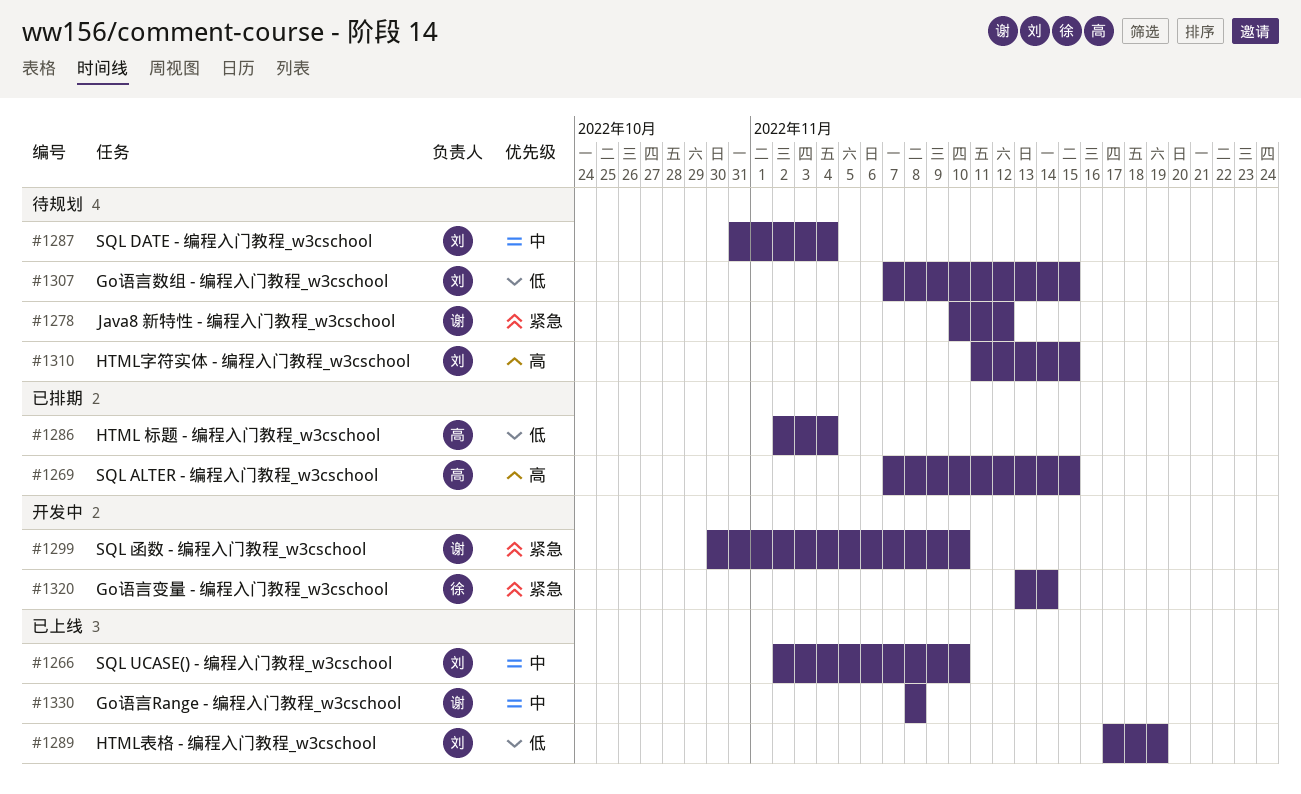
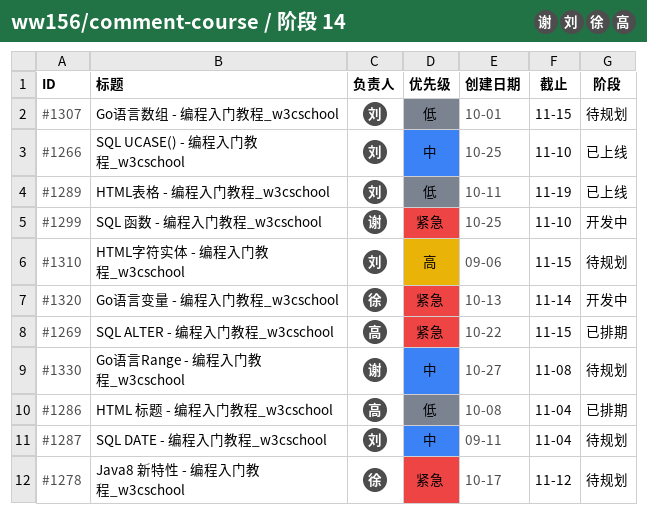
#1269, priority: 高 -> 紧急
#1278, owner: 谢 -> 徐
#1330, status: 已上线 -> 待规划

